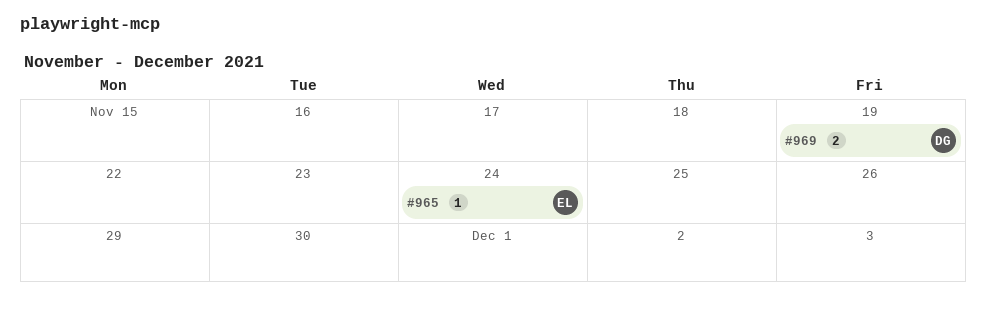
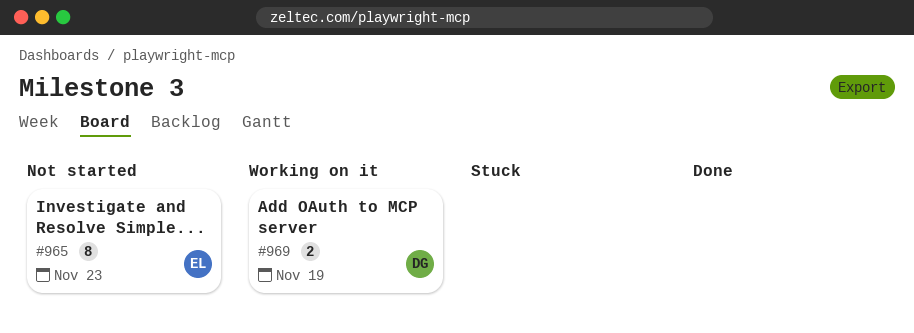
#965, estimate: 1 -> 8
#965, due: Nov 24 -> Nov 23

